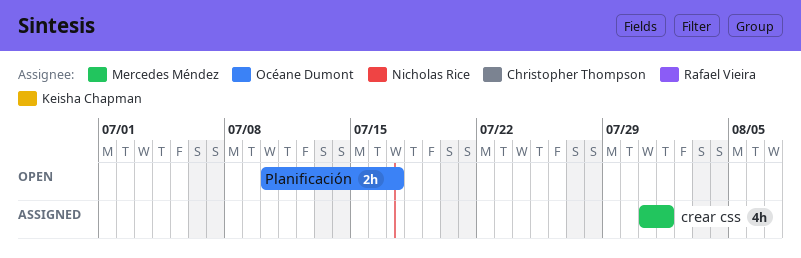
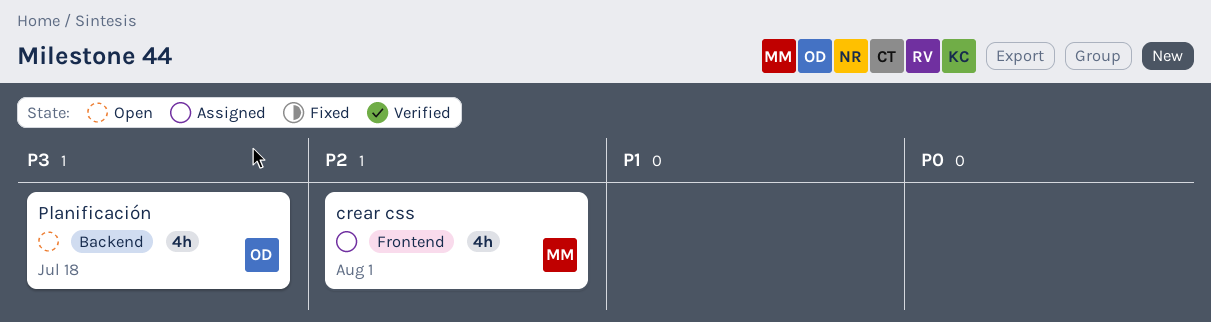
Planificación, estimate: 2h -> 4h
Planificación, due: Jul 17 -> Jul 18

